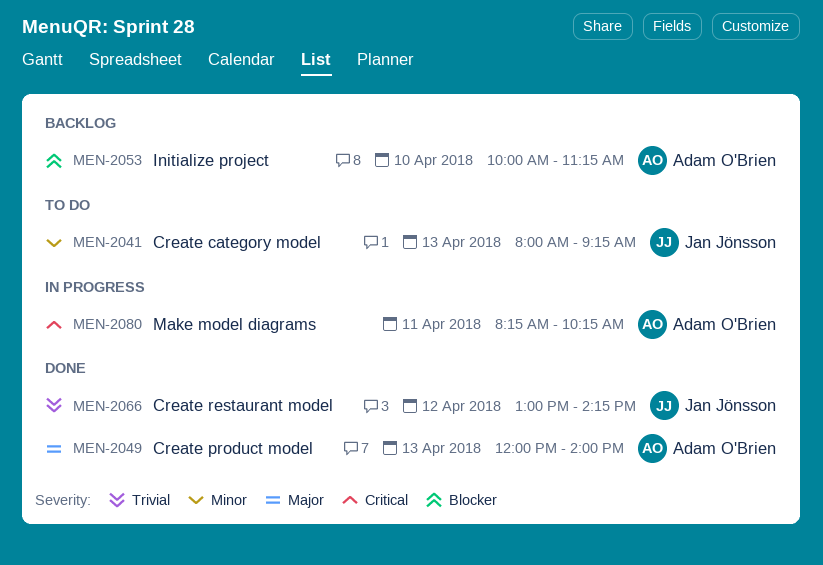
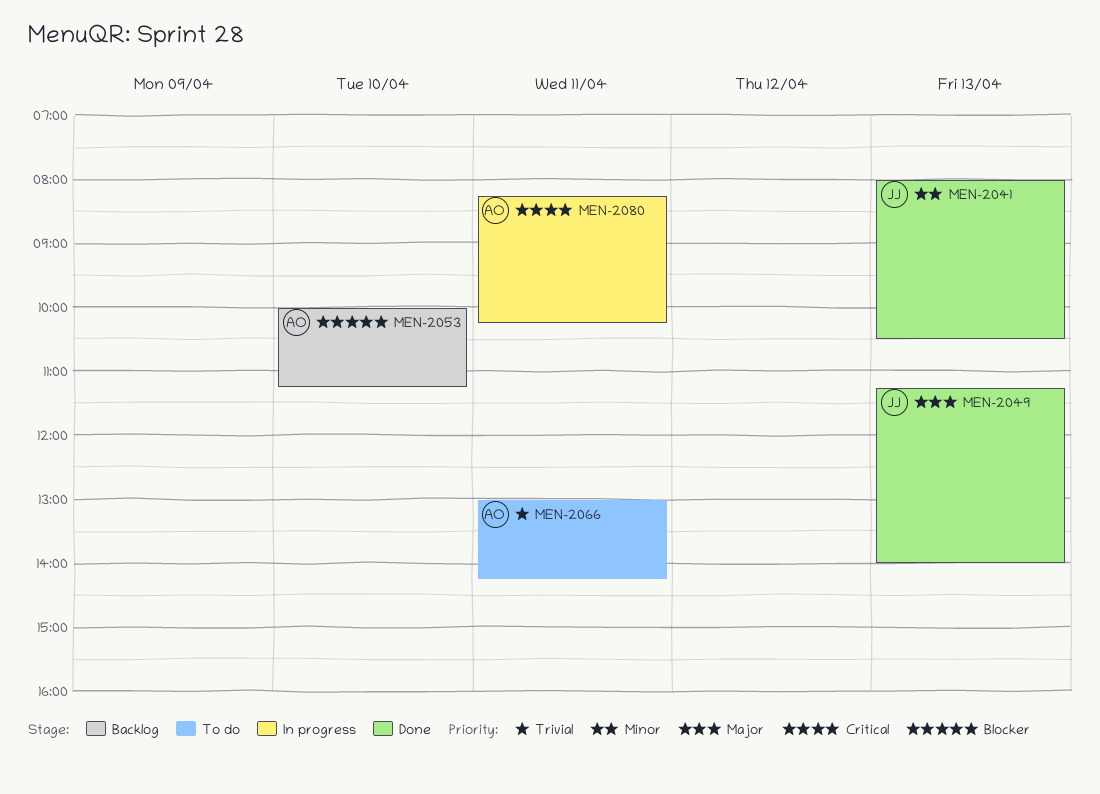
MEN-2041, status: To do -> Done
MEN-2041, ends: 09:15 -> 10:30
MEN-2049, owner: Adam O'Brien -> Jan Jönsson
MEN-2049, begins: 12:00 -> 11:15
MEN-2066, status: Done -> To do
MEN-2066, owner: Jan Jönsson -> Adam O'Brien
MEN-2066, day: Apr 12 -> Apr 11

